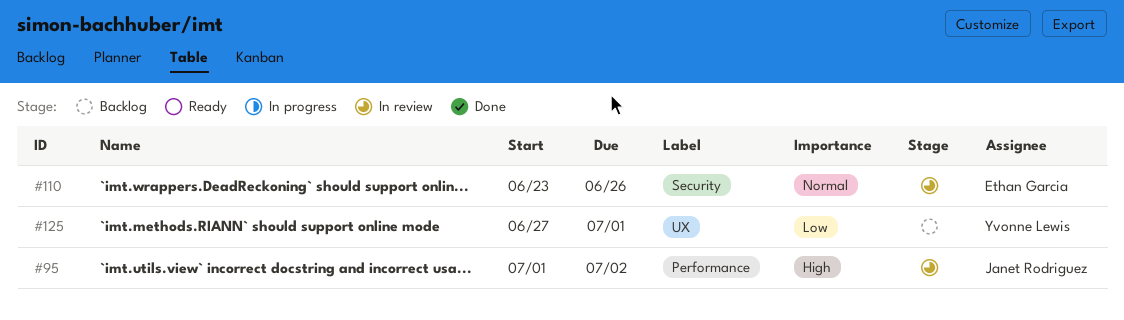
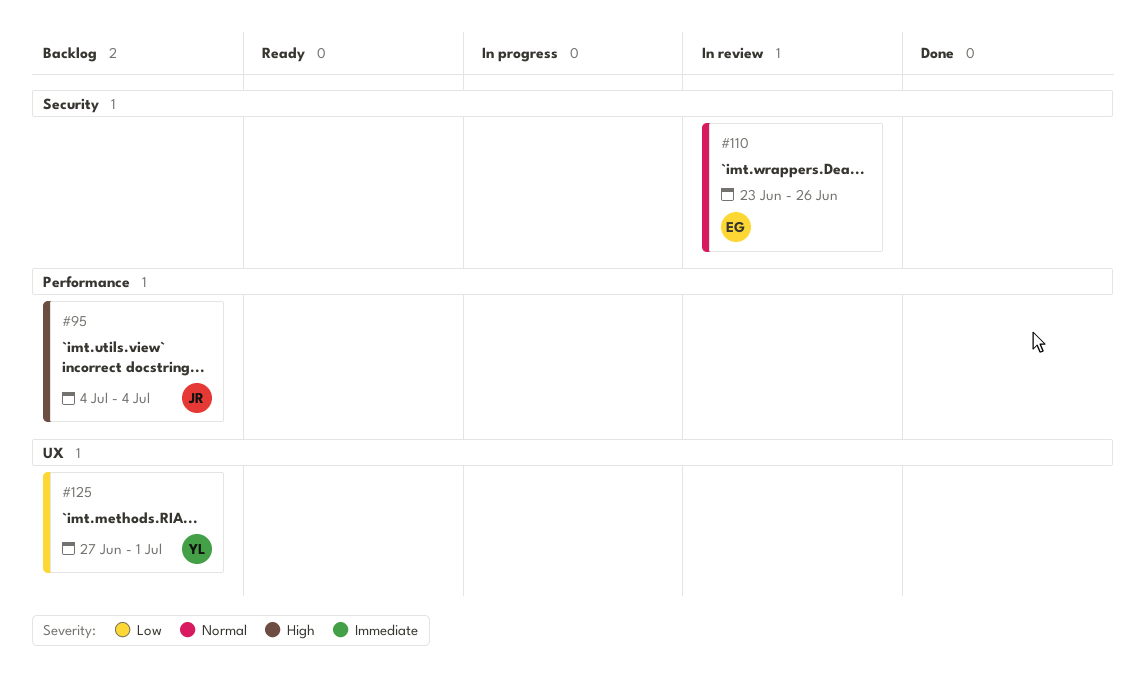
#95, status: In review -> Backlog
#95, start: Jul 1 -> Jul 4
#95, due: Jul 2 -> Jul 4

